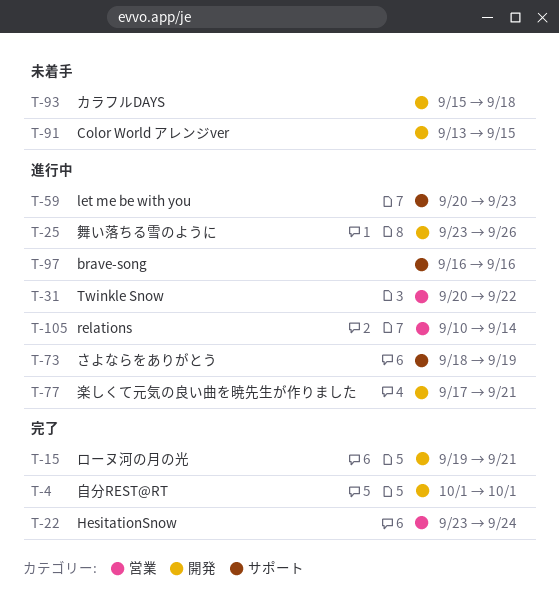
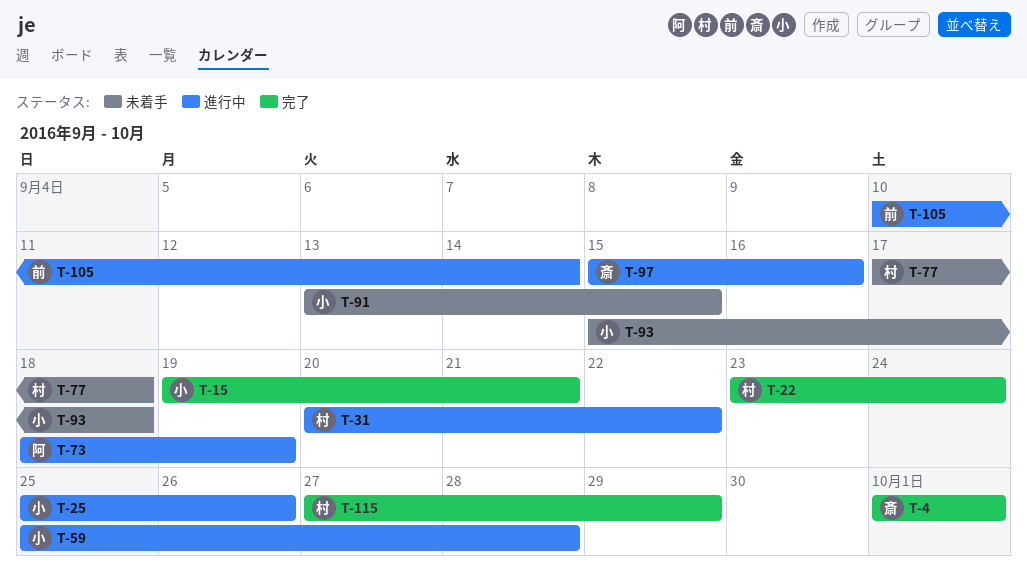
T-25, start: Sep 23 -> Sep 25
T-59, start: Sep 20 -> Sep 25
T-59, due: Sep 23 -> Sep 28
T-77, status: 進行中 -> 未着手
T-77, due: Sep 21 -> Sep 18
T-97, start: Sep 16 -> Sep 15
T-115: none -> present

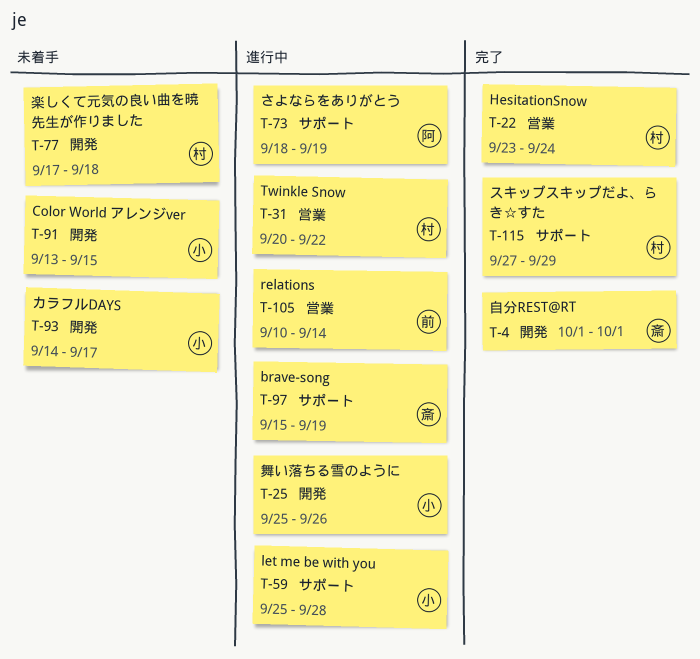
T-15: present -> none
T-93, start: Sep 15 -> Sep 14
T-93, due: Sep 18 -> Sep 17
T-97, due: Sep 16 -> Sep 19

